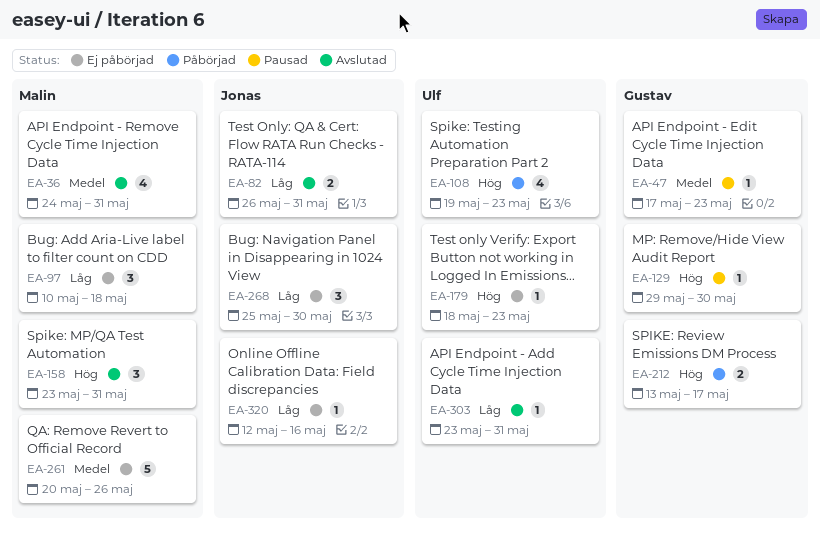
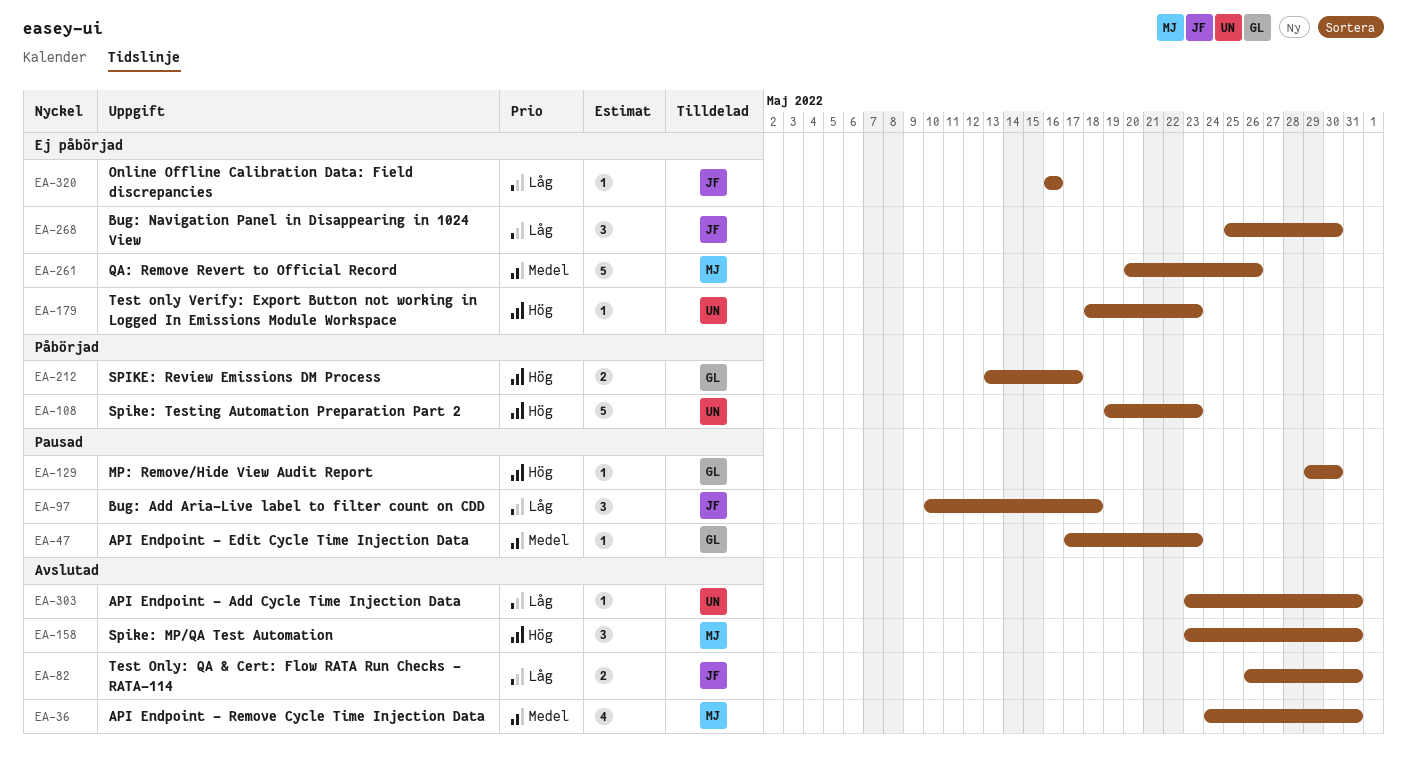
EA-97, status: Ej påbörjad -> Pausad
EA-97, owner: Malin -> Jonas
EA-108, estimate: 4 -> 5
EA-320, start: May 12 -> May 16

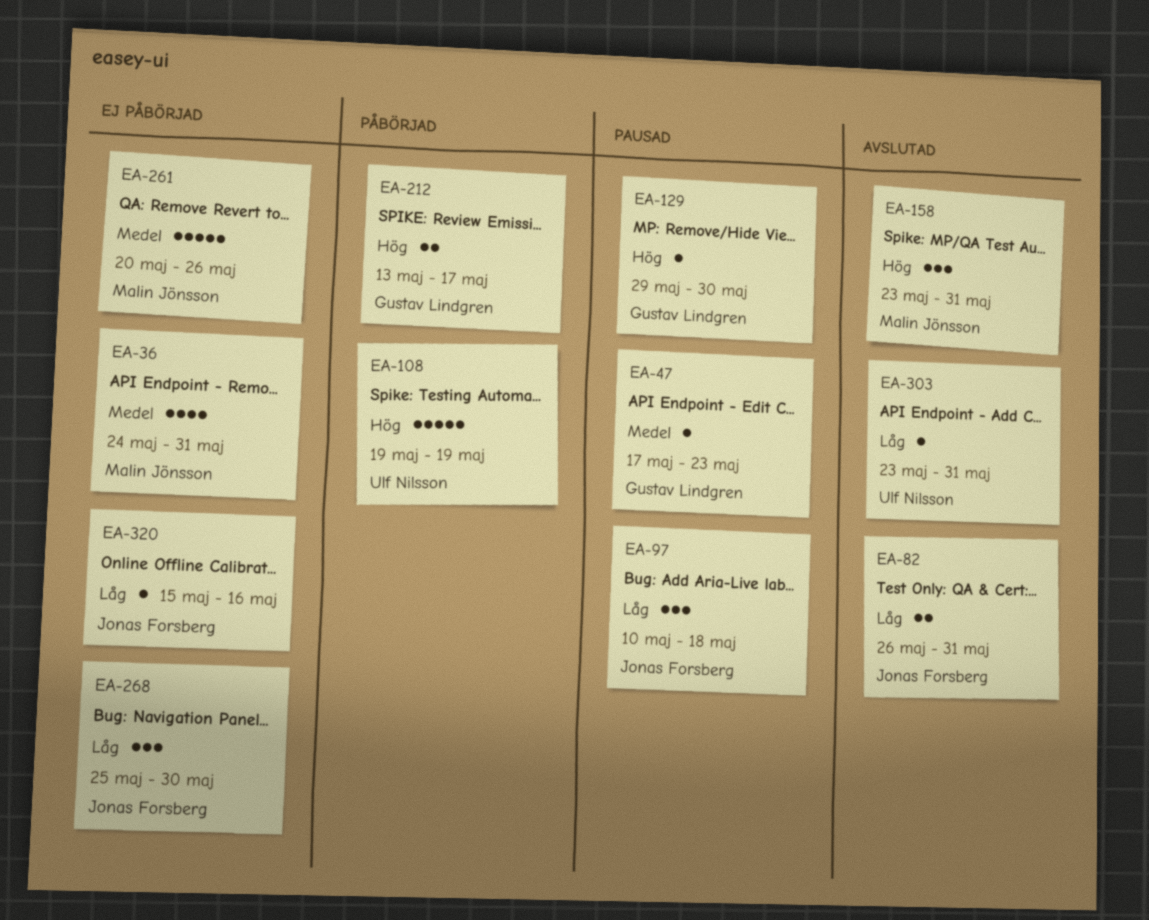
EA-36, status: Avslutad -> Ej påbörjad
EA-108, due: May 23 -> May 19
EA-179: present -> none
EA-320, start: May 16 -> May 15

